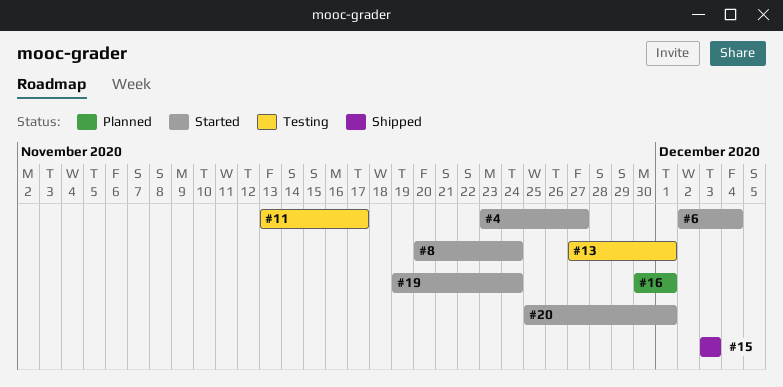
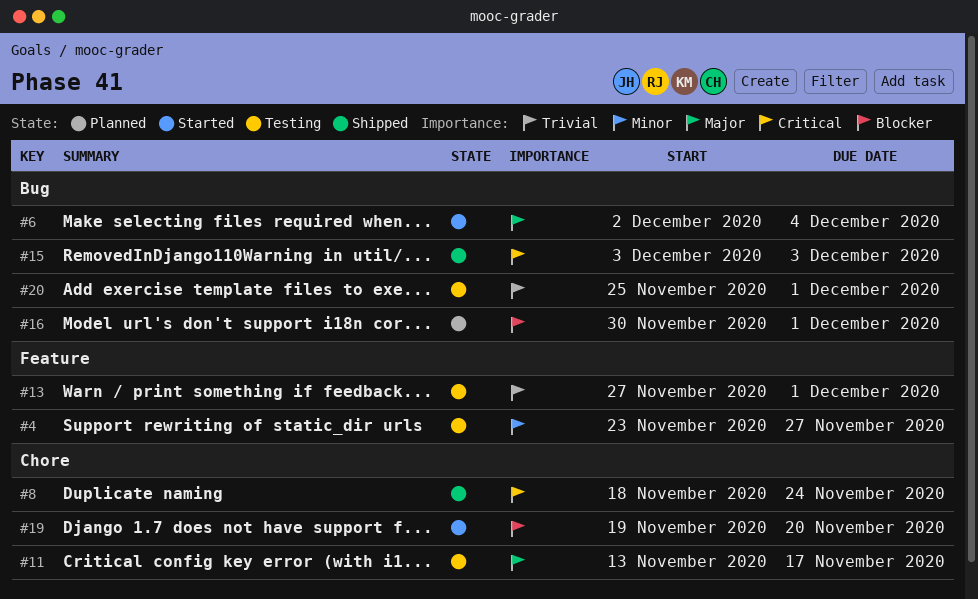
#4, status: Started -> Testing
#8, status: Started -> Shipped
#8, start: Nov 20 -> Nov 18
#19, due: Nov 24 -> Nov 20
#20, status: Started -> Testing

